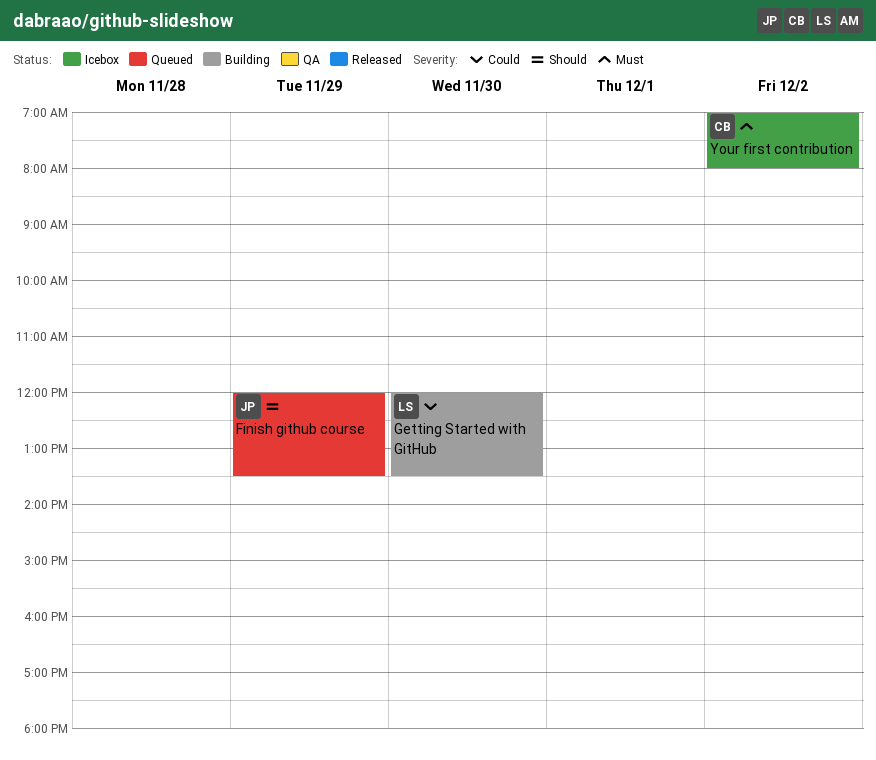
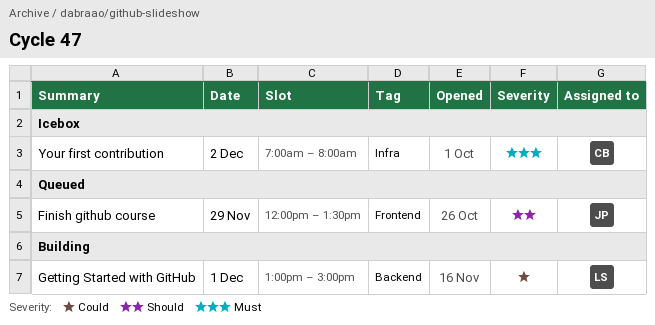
Getting Started with GitHub, day: Nov 30 -> Dec 1
Getting Started with GitHub, begins: 12:00 -> 13:00
Getting Started with GitHub, ends: 13:30 -> 15:00

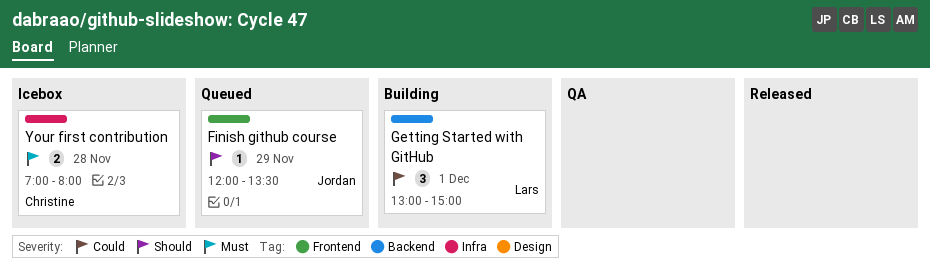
Your first contribution, day: Dec 2 -> Nov 28

